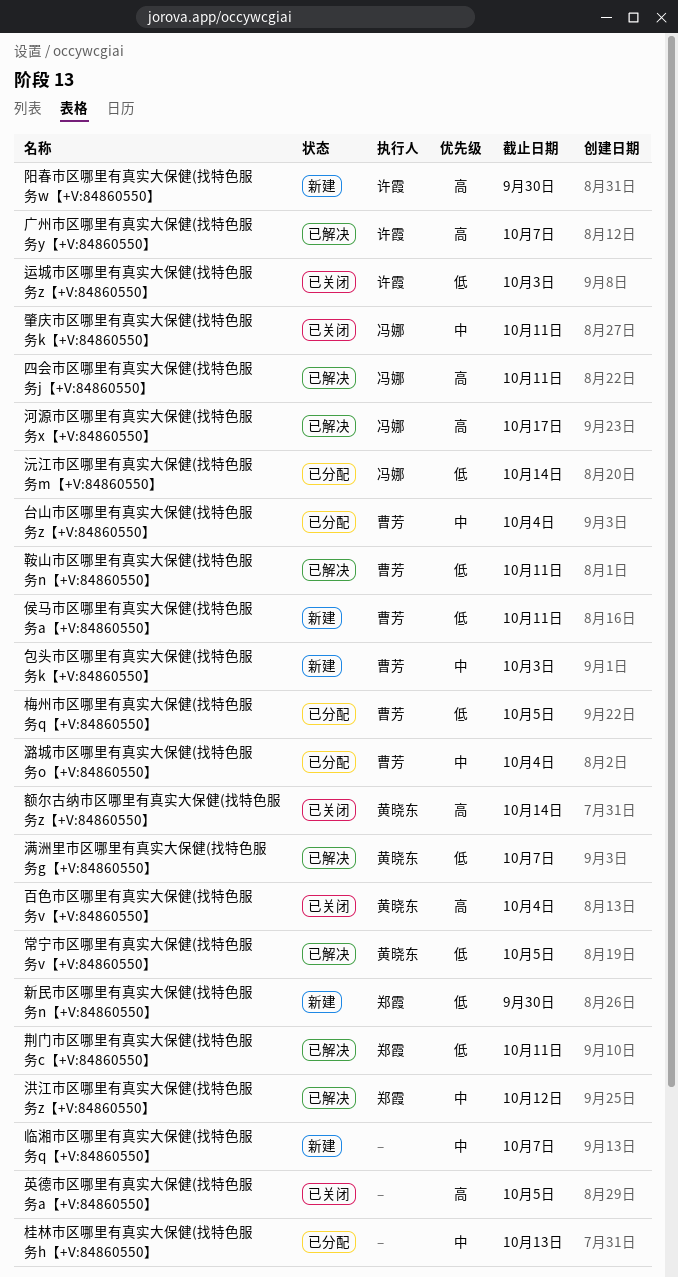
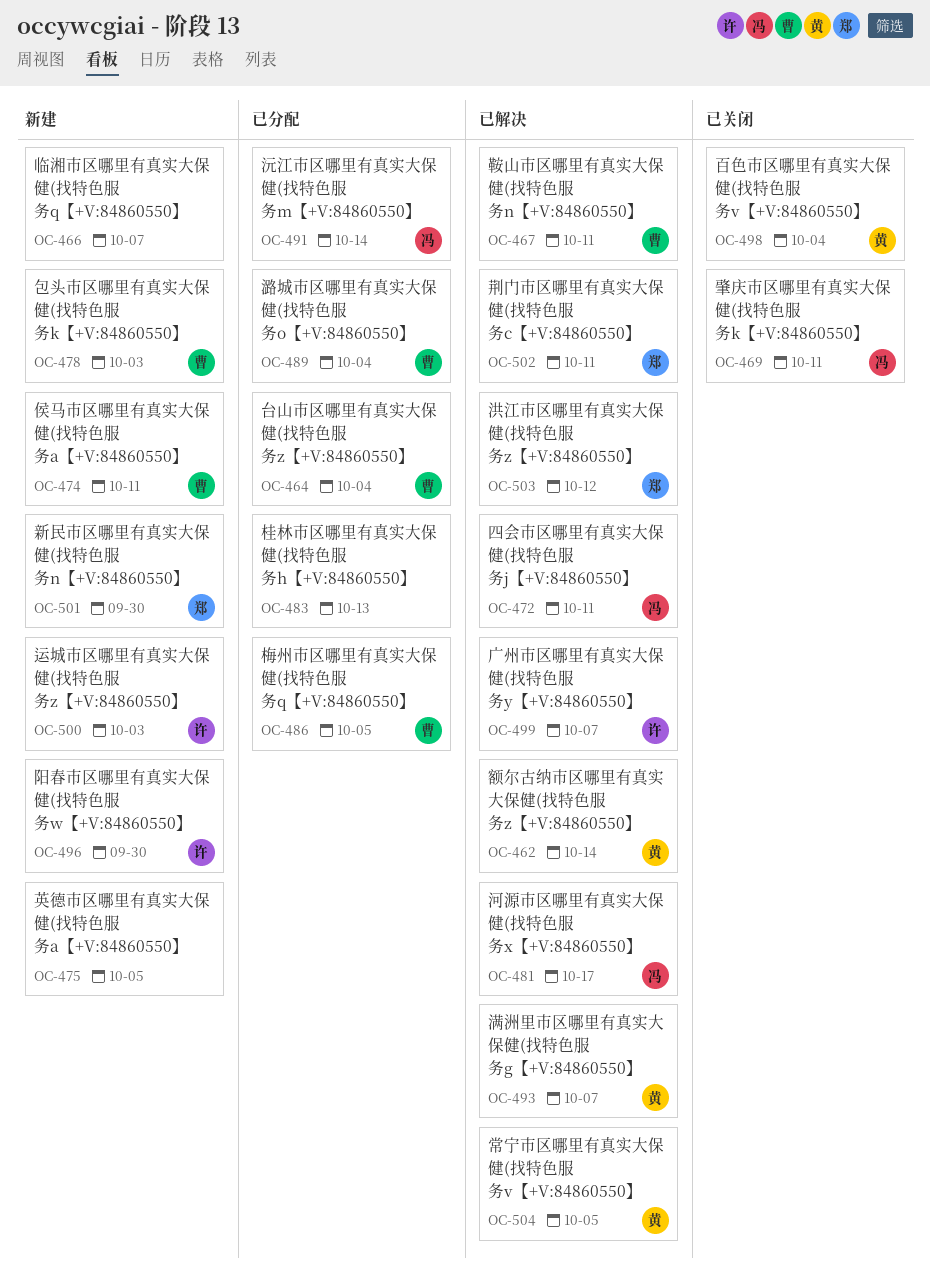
英德市区哪里有真实大保健(找特色服务a【+V:84860550】, status: 已关闭 -> 新建
运城市区哪里有真实大保健(找特色服务z【+V:84860550】, status: 已关闭 -> 新建
额尔古纳市区哪里有真实大保健(找特色服务z【+V:84860550】, status: 已关闭 -> 已解决

